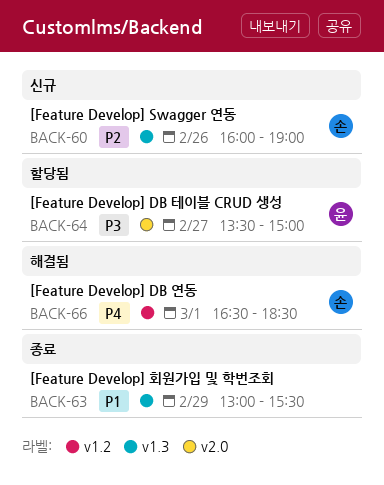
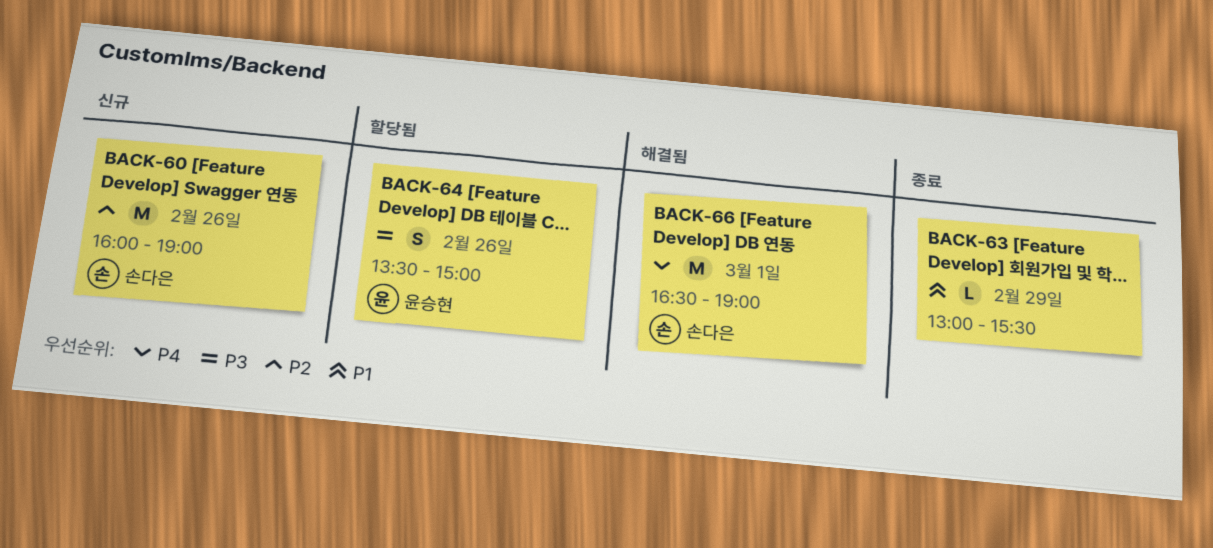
BACK-64, day: Feb 27 -> Feb 26
BACK-66, ends: 18:30 -> 19:00

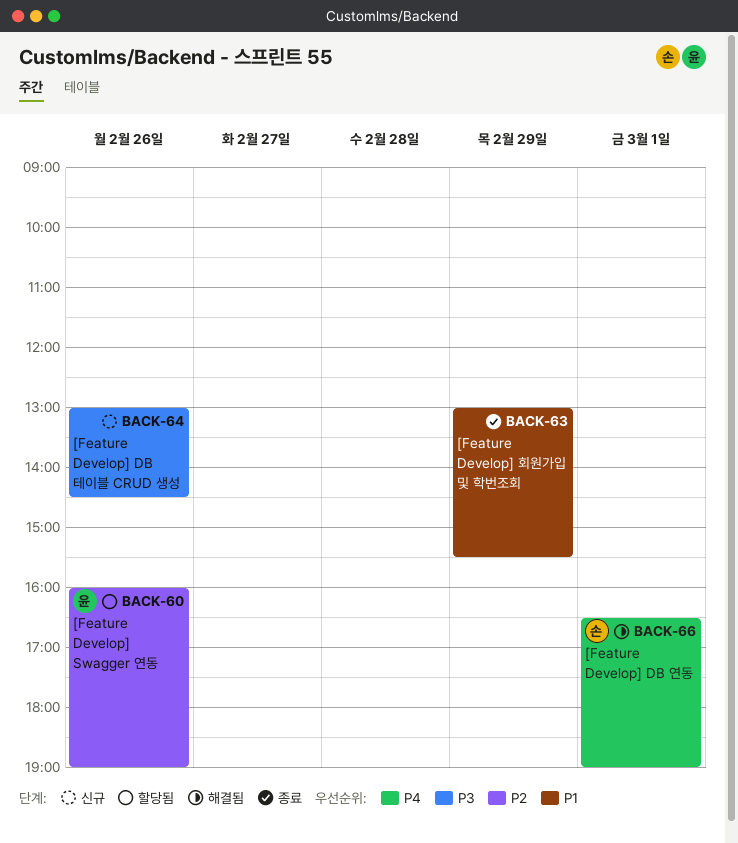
BACK-60, status: 신규 -> 할당됨
BACK-60, owner: 손다은 -> 윤승현
BACK-64, status: 할당됨 -> 신규
BACK-64, owner: 윤승현 -> none
BACK-64, begins: 13:30 -> 13:00
BACK-64, ends: 15:00 -> 14:30

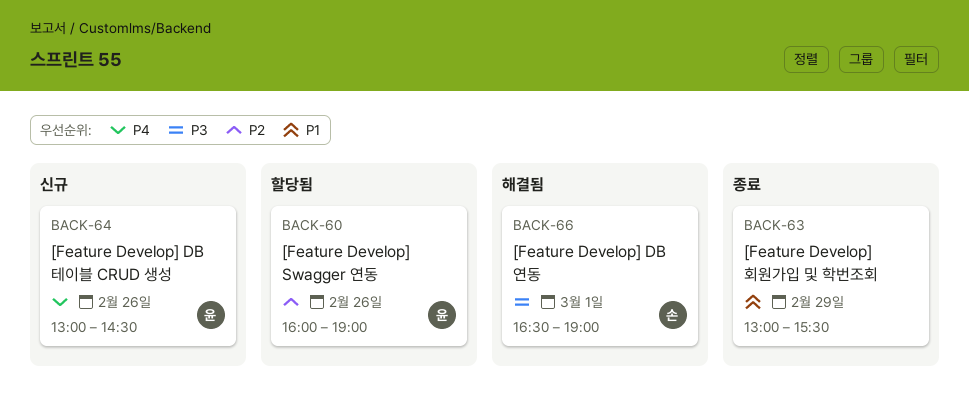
BACK-64, owner: none -> 윤
BACK-64, priority: P3 -> P4
BACK-66, priority: P4 -> P3

